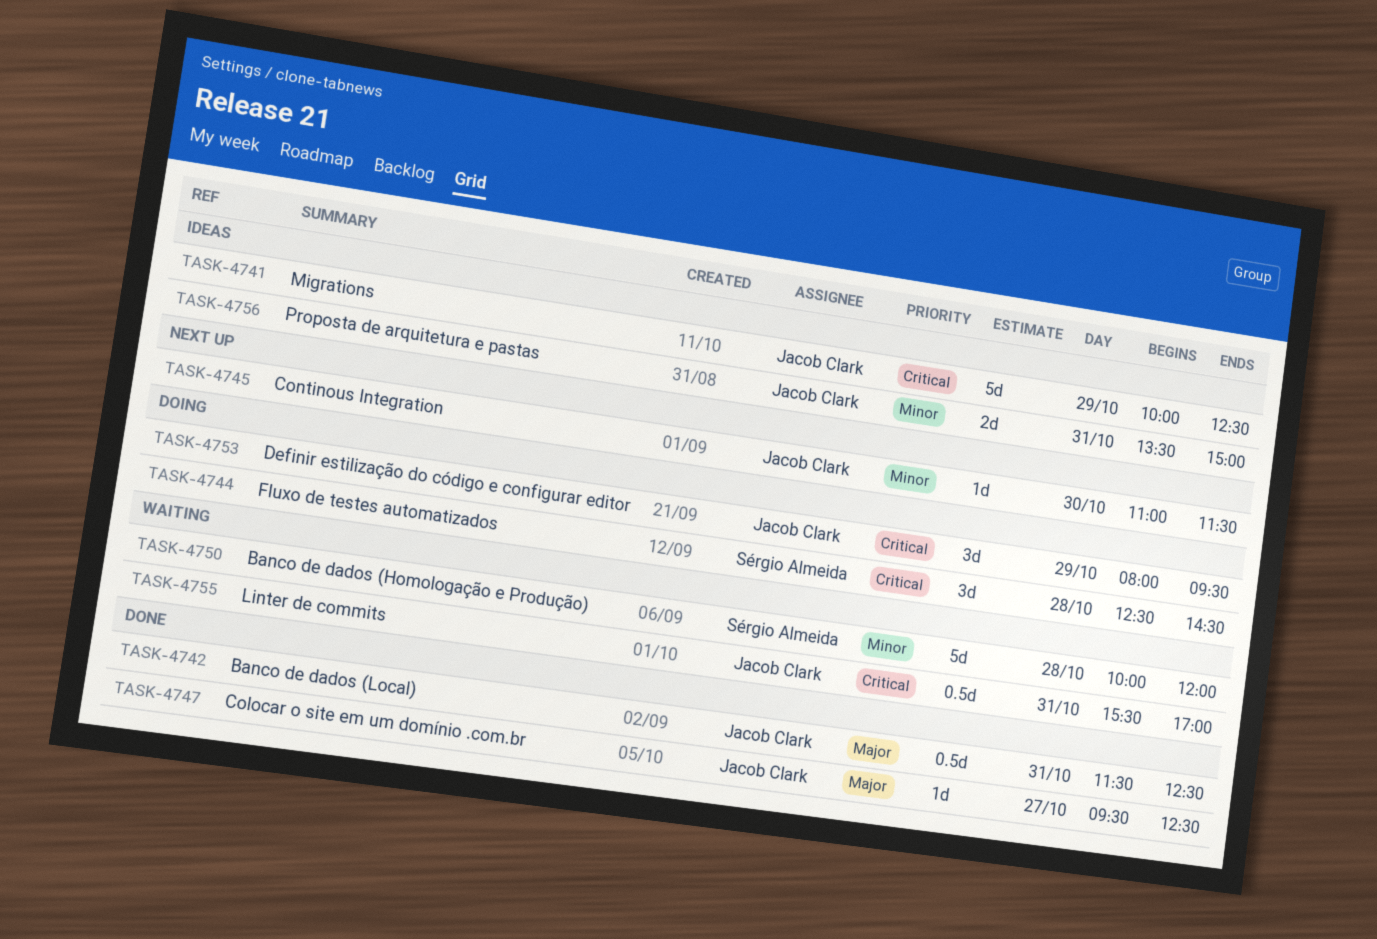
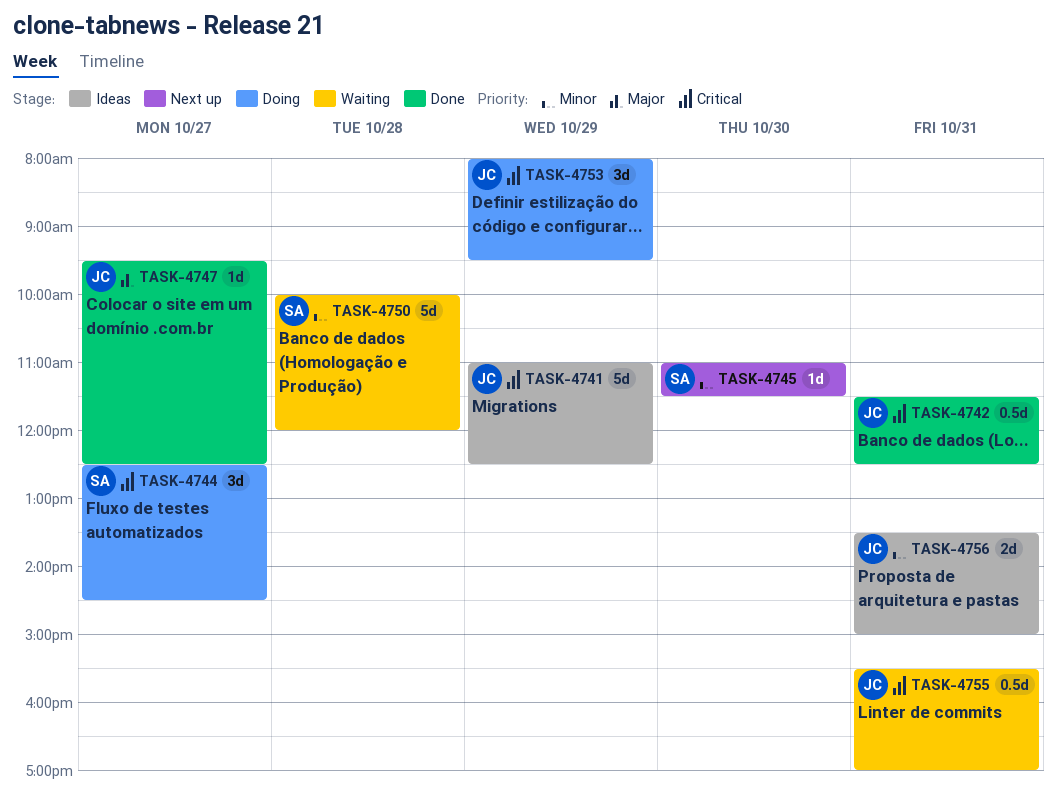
TASK-4741, begins: 10:00 -> 11:00
TASK-4742, priority: Major -> Critical
TASK-4744, day: Oct 28 -> Oct 27
TASK-4745, owner: Jacob Clark -> Sérgio Almeida

